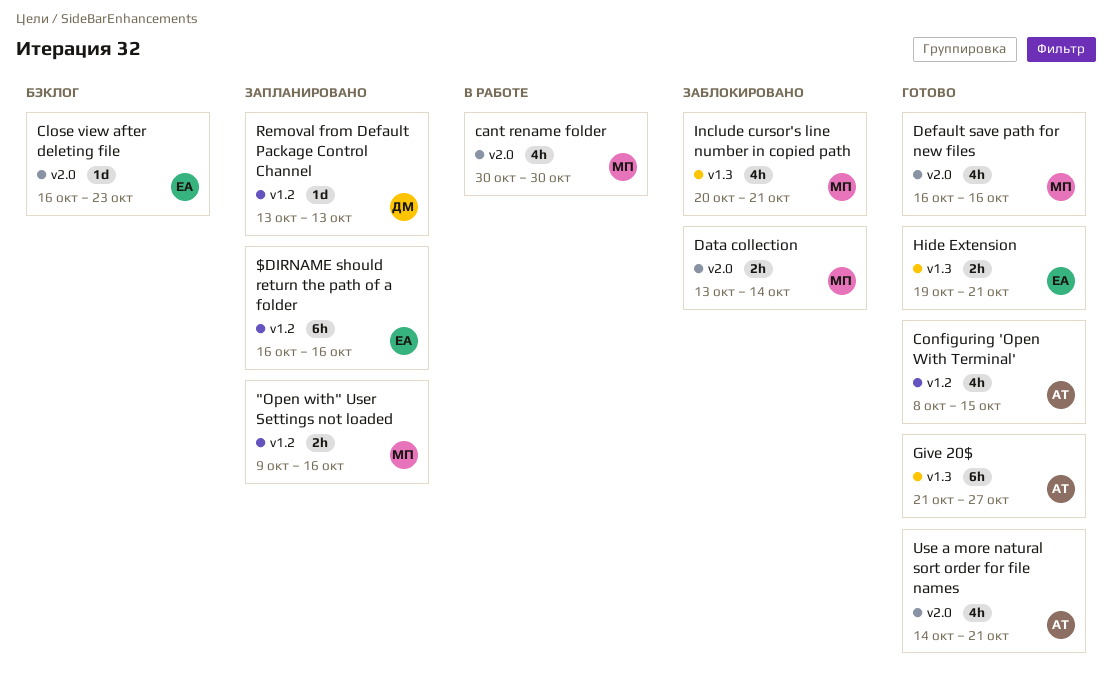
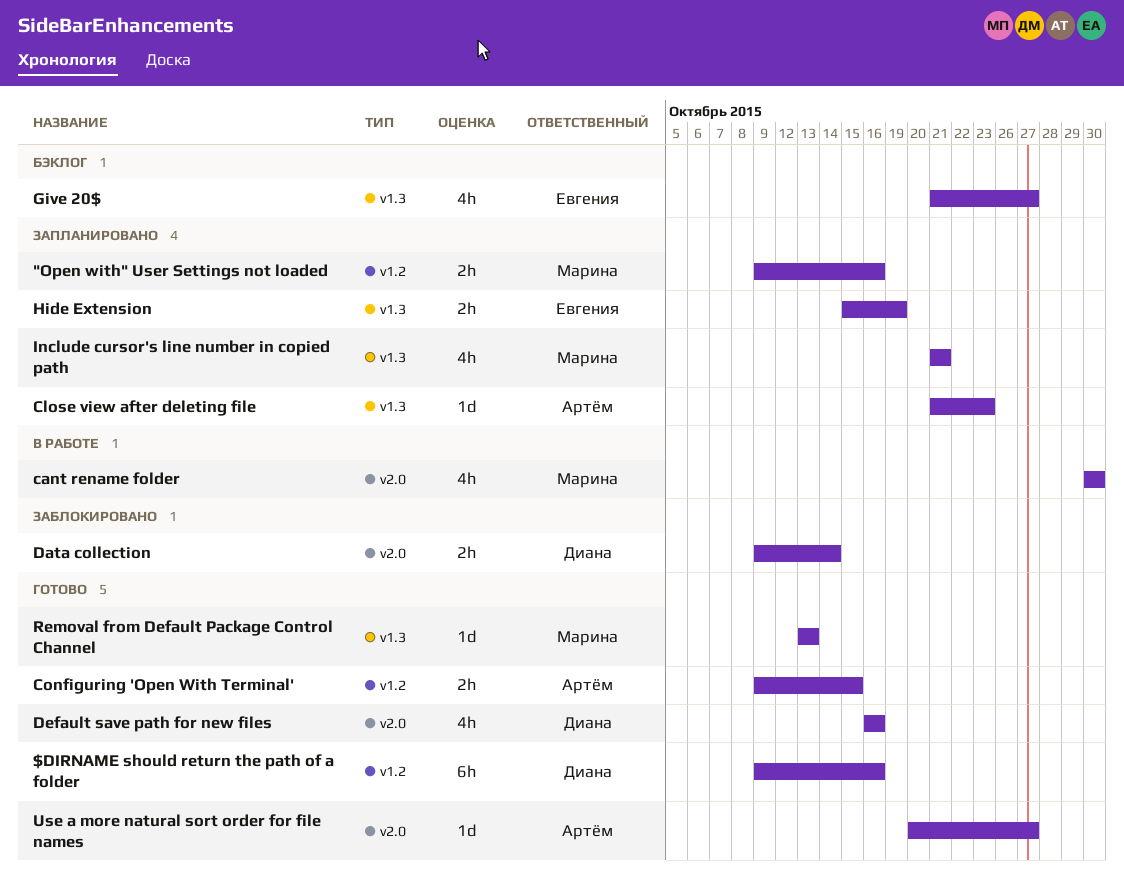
$DIRNAME should return the path of a folder, status: Запланировано -> Готово
$DIRNAME should return the path of a folder, owner: Евгения -> Диана
$DIRNAME should return the path of a folder, start: Oct 16 -> Oct 9
Close view after deleting file, status: Бэклог -> Запланировано
Close view after deleting file, owner: Евгения -> Артём
Close view after deleting file, label: v2.0 -> v1.3
Close view after deleting file, start: Oct 16 -> Oct 21
Configuring 'Open With Terminal', estimate: 4h -> 2h
Configuring 'Open With Terminal', start: Oct 8 -> Oct 9
Data collection, owner: Марина -> Диана
Data collection, start: Oct 13 -> Oct 9
Default save path for new files, owner: Марина -> Диана
Give 20$, status: Готово -> Бэклог
Give 20$, owner: Артём -> Евгения
Give 20$, estimate: 6h -> 4h
Hide Extension, status: Готово -> Запланировано
Hide Extension, start: Oct 19 -> Oct 15
Hide Extension, due: Oct 21 -> Oct 19
Include cursor's line number in copied path, status: Заблокировано -> Запланировано
Include cursor's line number in copied path, start: Oct 20 -> Oct 21
Removal from Default Package Control Channel, status: Запланировано -> Готово
Removal from Default Package Control Channel, owner: Диана -> Марина
Removal from Default Package Control Channel, label: v1.2 -> v1.3
Use a more natural sort order for file names, estimate: 4h -> 1d
Use a more natural sort order for file names, start: Oct 14 -> Oct 20
Use a more natural sort order for file names, due: Oct 21 -> Oct 27

